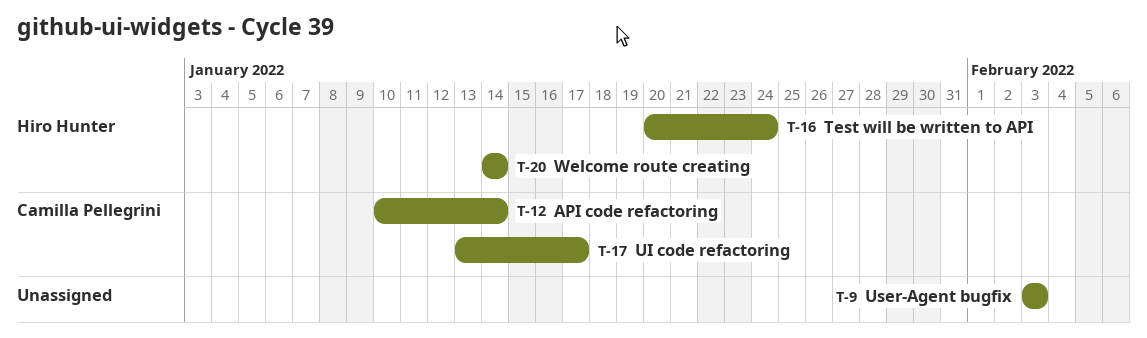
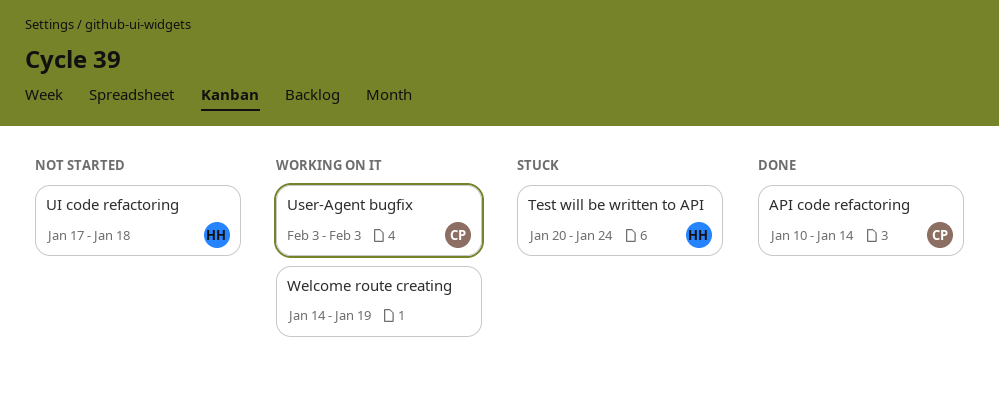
UI code refactoring, owner: Camilla Pellegrini -> Hiro Hunter
UI code refactoring, start: Jan 13 -> Jan 17
UI code refactoring, due: Jan 17 -> Jan 18
User-Agent bugfix, owner: none -> Camilla Pellegrini
Welcome route creating, owner: Hiro Hunter -> none
Welcome route creating, due: Jan 14 -> Jan 19

